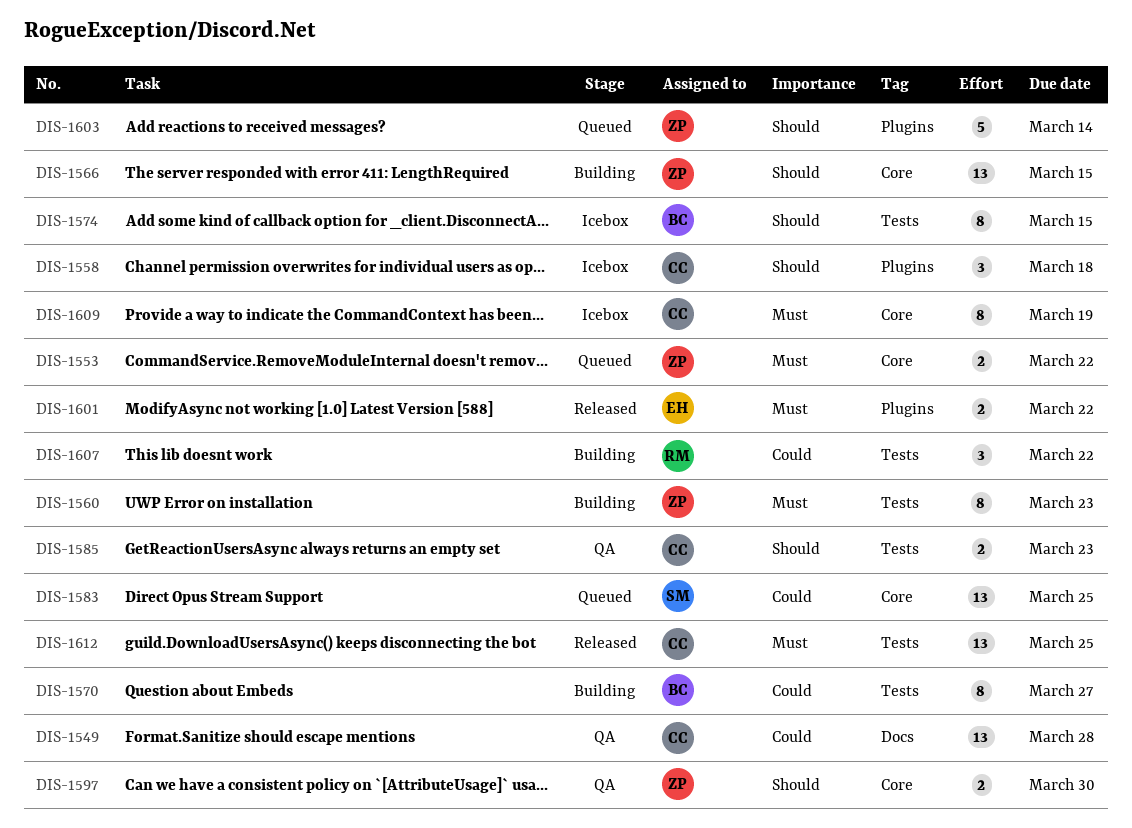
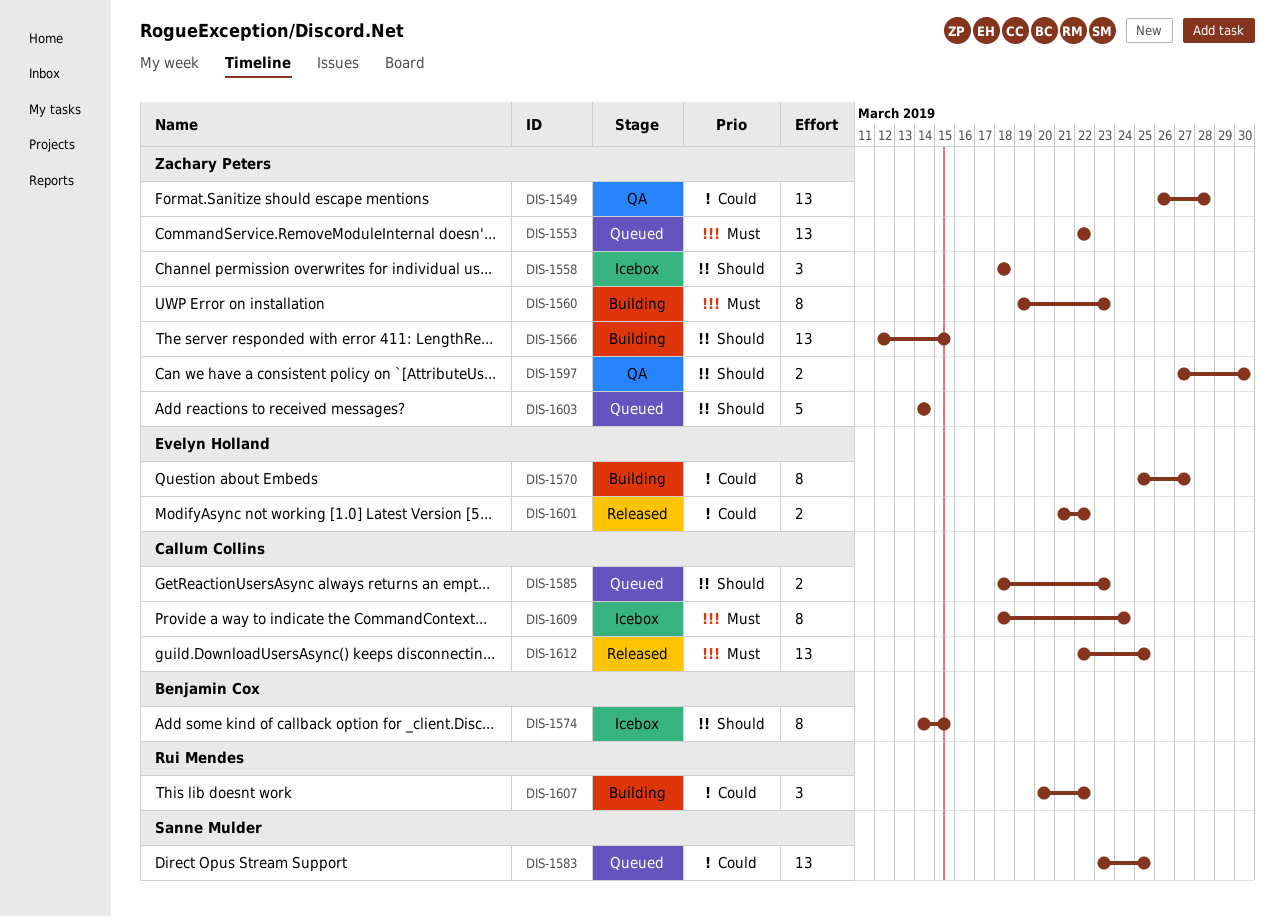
DIS-1549, owner: Callum Collins -> Zachary Peters
DIS-1553, estimate: 2 -> 13
DIS-1558, owner: Callum Collins -> Zachary Peters
DIS-1570, owner: Benjamin Cox -> Evelyn Holland
DIS-1585, status: QA -> Queued
DIS-1601, priority: Must -> Could
DIS-1609, due: Mar 19 -> Mar 24

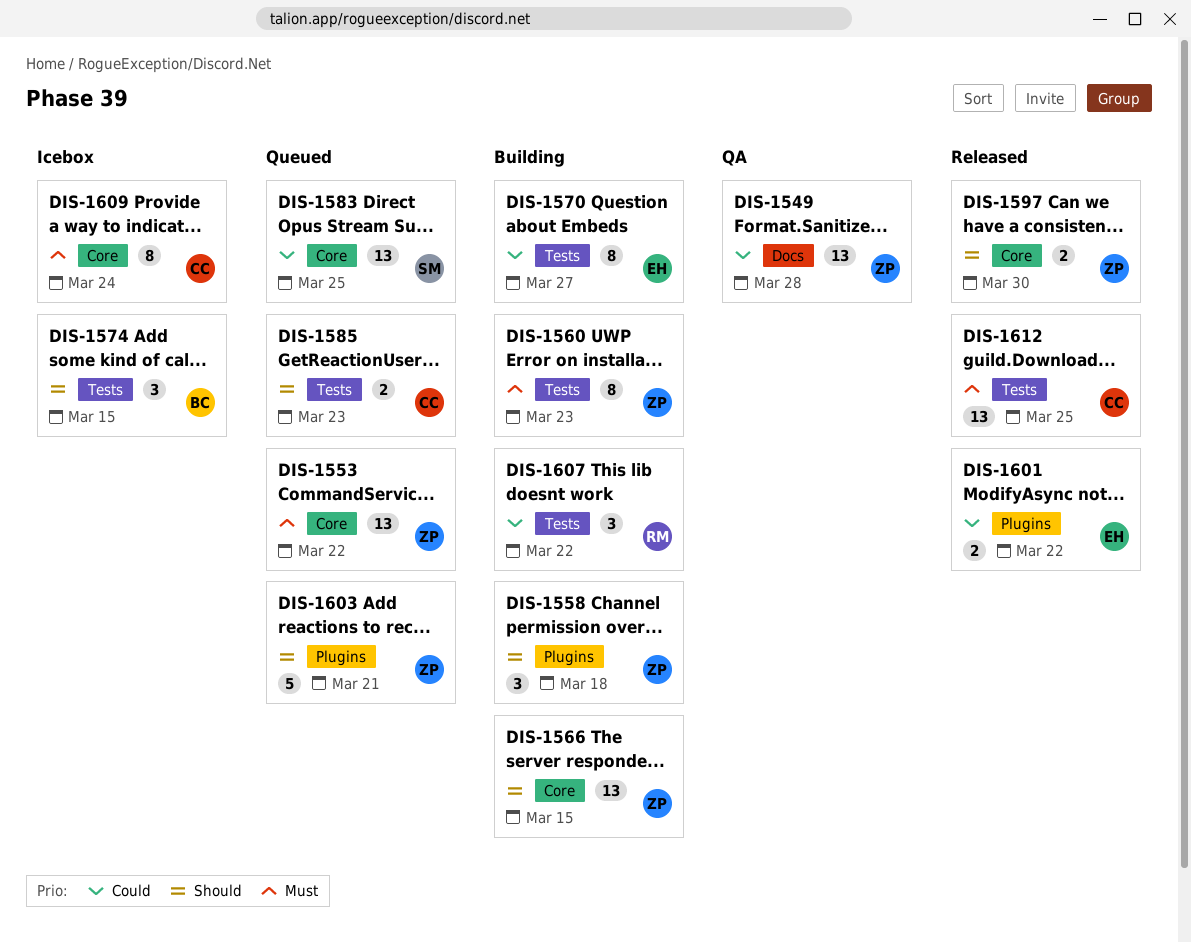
DIS-1558, status: Icebox -> Building
DIS-1574, estimate: 8 -> 3
DIS-1597, status: QA -> Released
DIS-1603, due: Mar 14 -> Mar 21

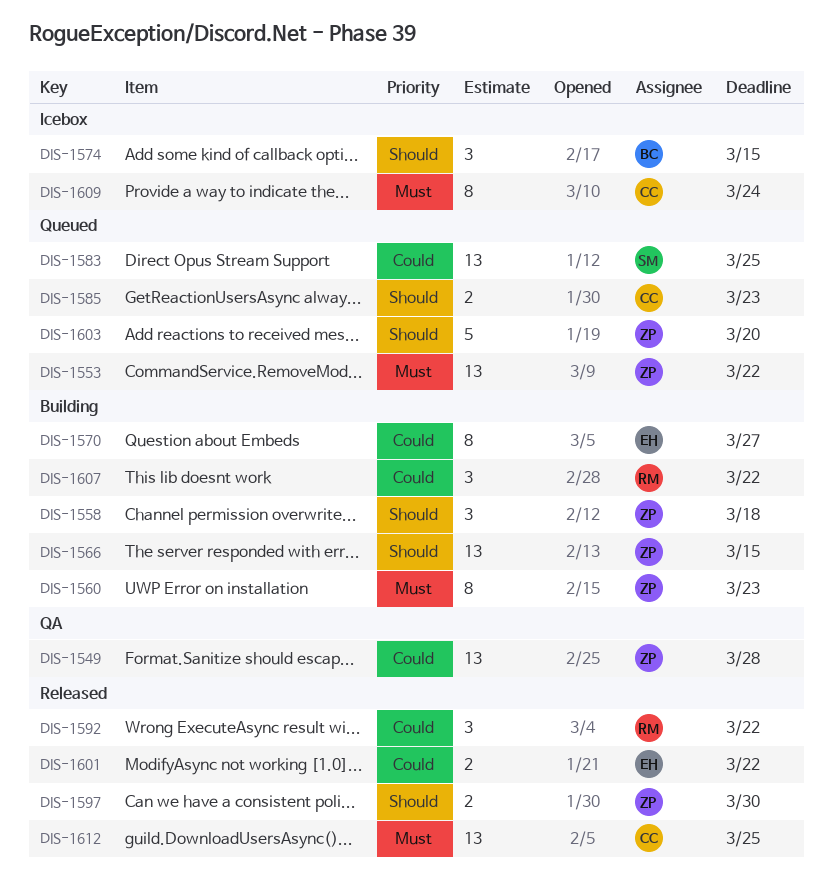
DIS-1592: none -> present
DIS-1603, due: Mar 21 -> Mar 20

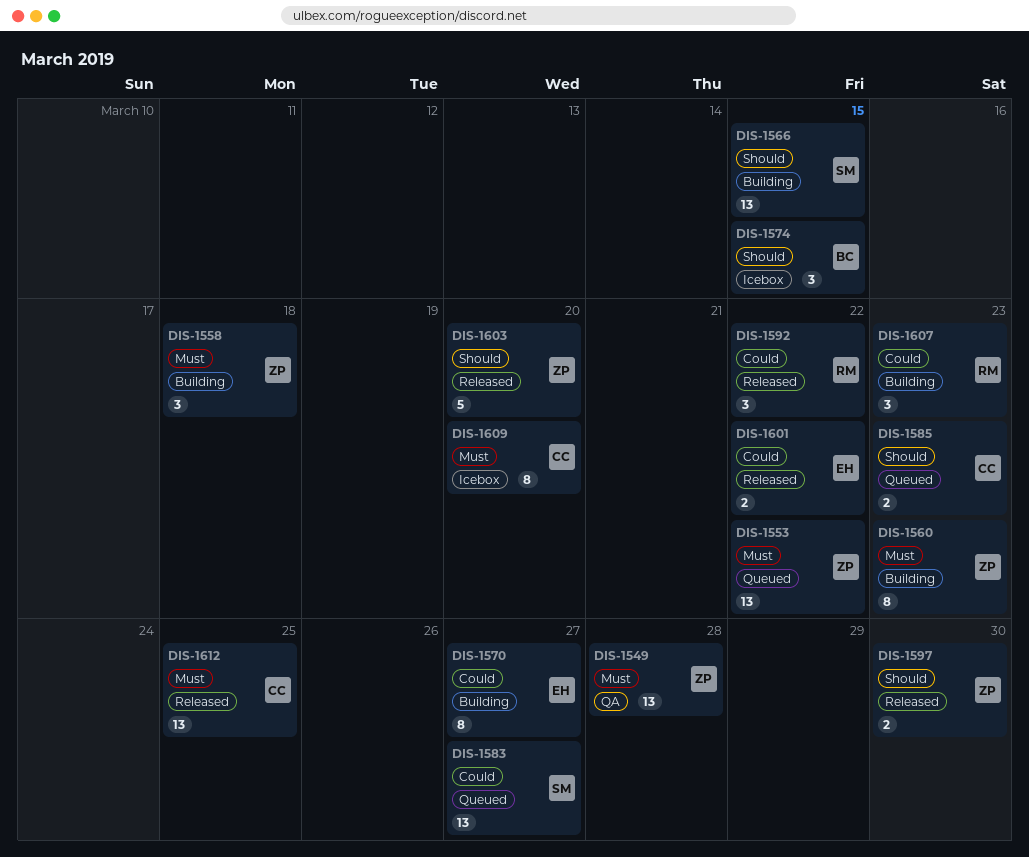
DIS-1549, priority: Could -> Must
DIS-1558, priority: Should -> Must
DIS-1566, owner: ZP -> SM
DIS-1583, due: Mar 25 -> Mar 27
DIS-1603, status: Queued -> Released
DIS-1607, due: Mar 22 -> Mar 23
DIS-1609, due: Mar 24 -> Mar 20

